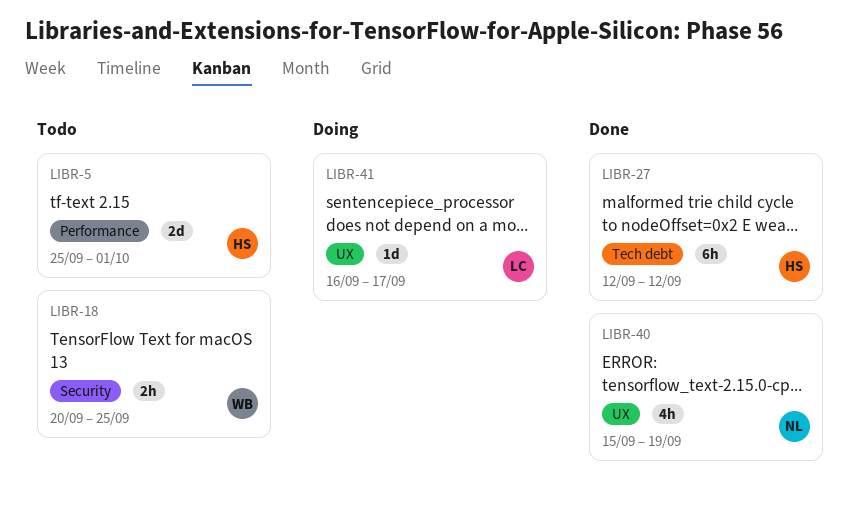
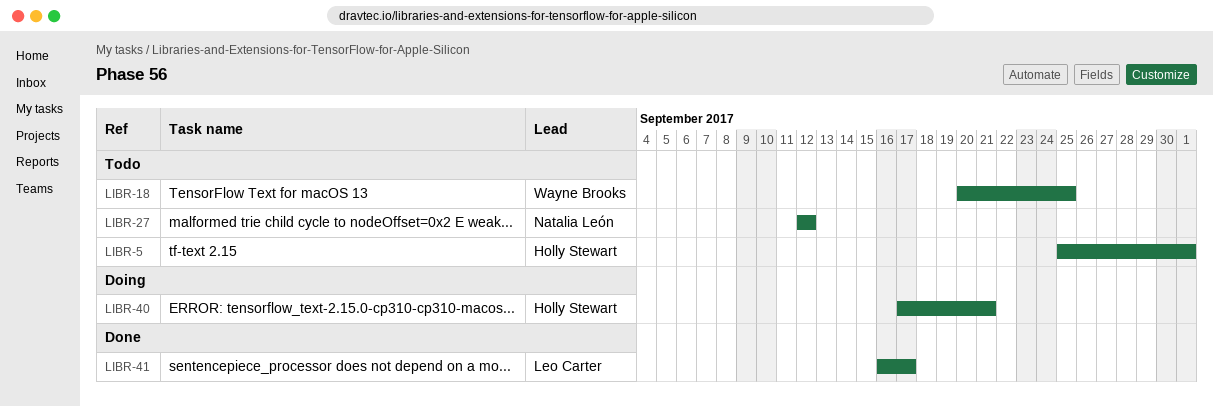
LIBR-27, status: Done -> Todo
LIBR-27, owner: Holly Stewart -> Natalia León
LIBR-40, status: Done -> Doing
LIBR-40, owner: Natalia León -> Holly Stewart
LIBR-40, start: Sep 15 -> Sep 17
LIBR-40, due: Sep 19 -> Sep 21
LIBR-41, status: Doing -> Done

